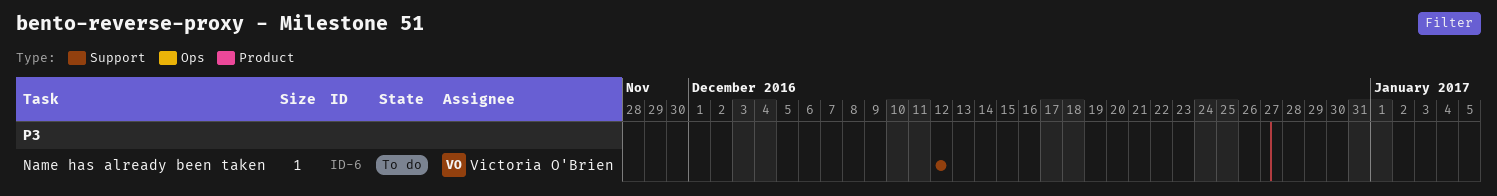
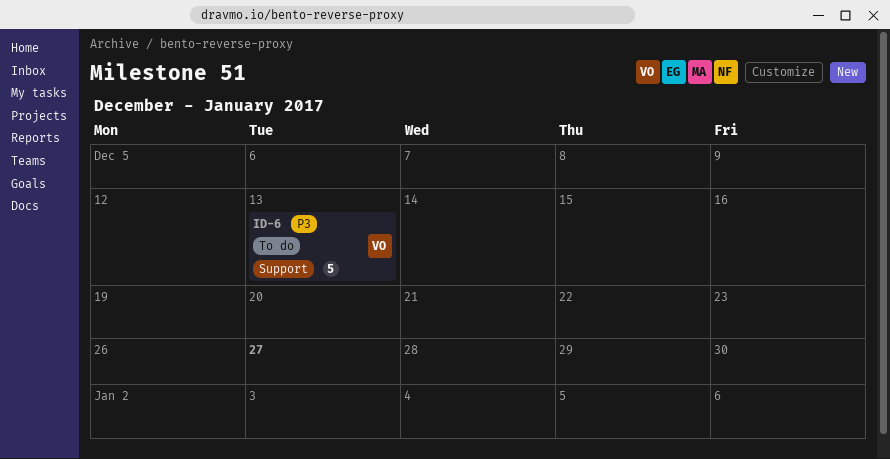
ID-6, estimate: 1 -> 5
ID-6, due: Dec 12 -> Dec 13

